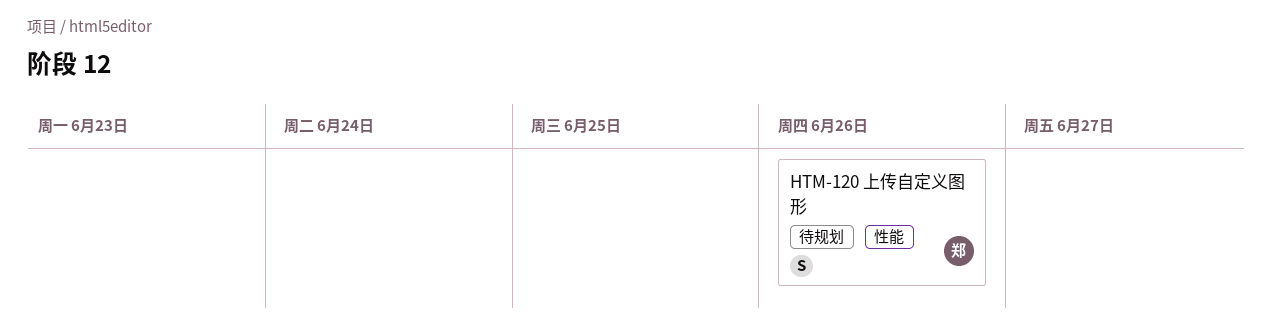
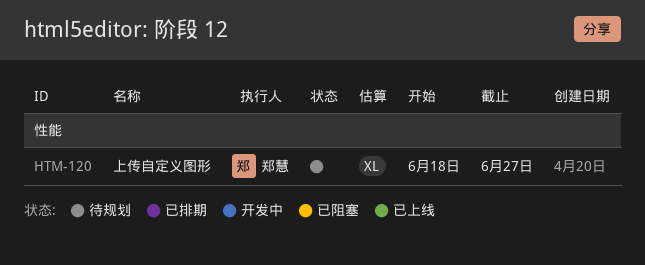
HTM-120, estimate: S -> XL
HTM-120, due: Jun 26 -> Jun 27

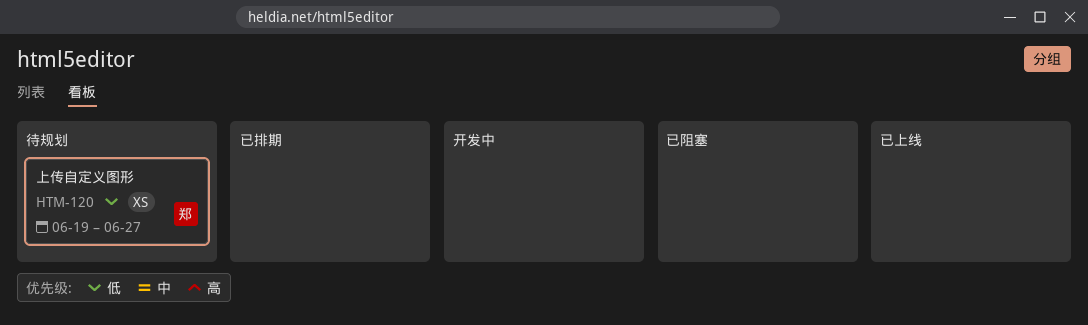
HTM-120, estimate: XL -> XS
HTM-120, start: Jun 18 -> Jun 19

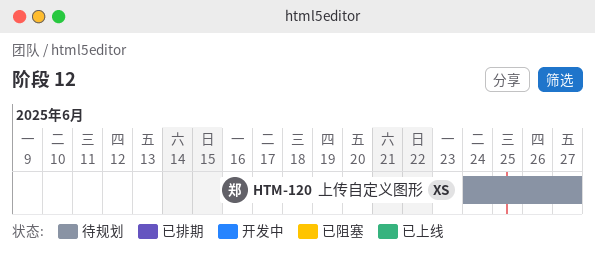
HTM-120, start: Jun 19 -> Jun 24

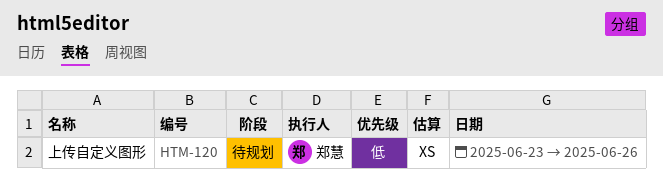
HTM-120, start: Jun 24 -> Jun 23
HTM-120, due: Jun 27 -> Jun 26

